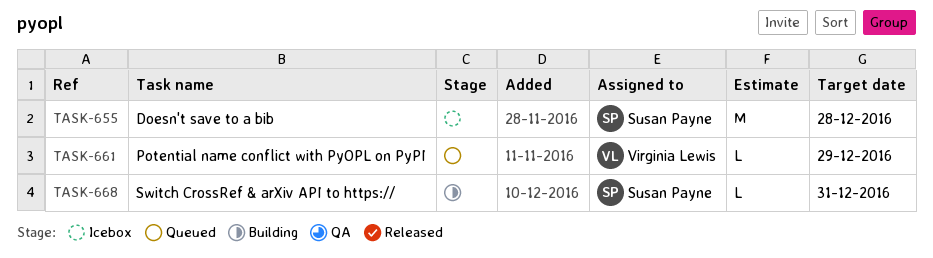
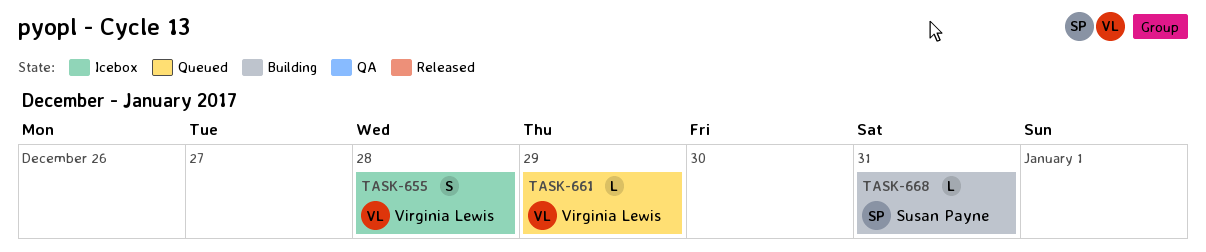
TASK-655, owner: Susan Payne -> Virginia Lewis
TASK-655, estimate: M -> S

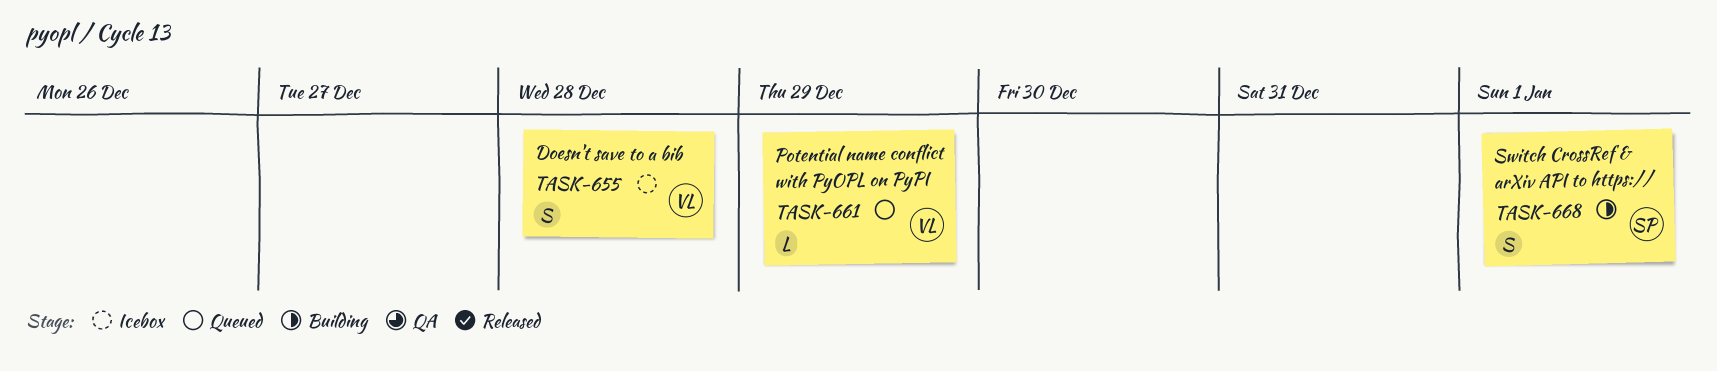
TASK-668, estimate: L -> S
TASK-668, due: Dec 31 -> Jan 1

